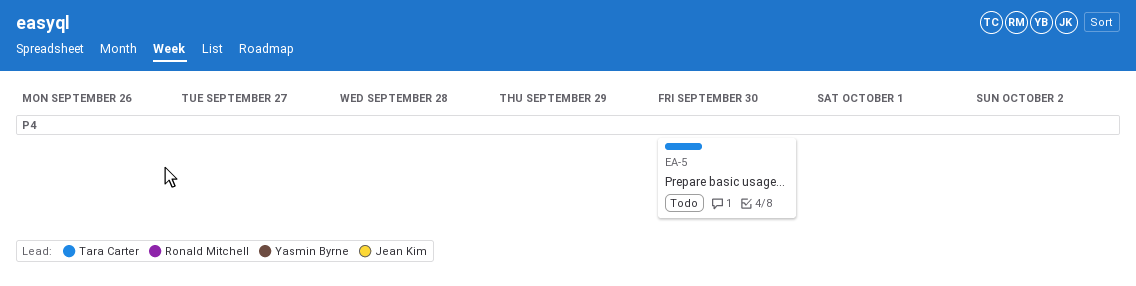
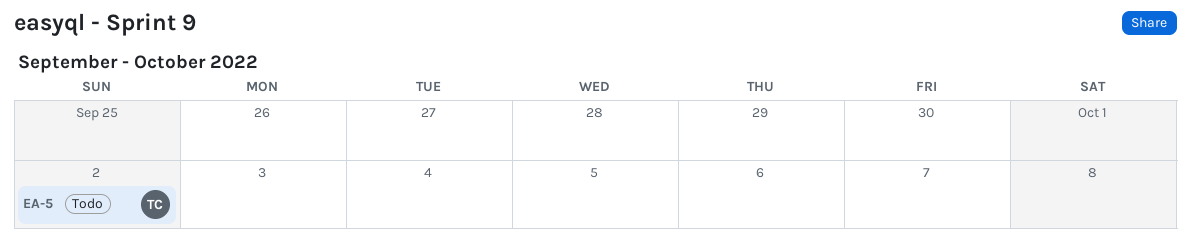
EA-5, due: Sep 30 -> Oct 2

